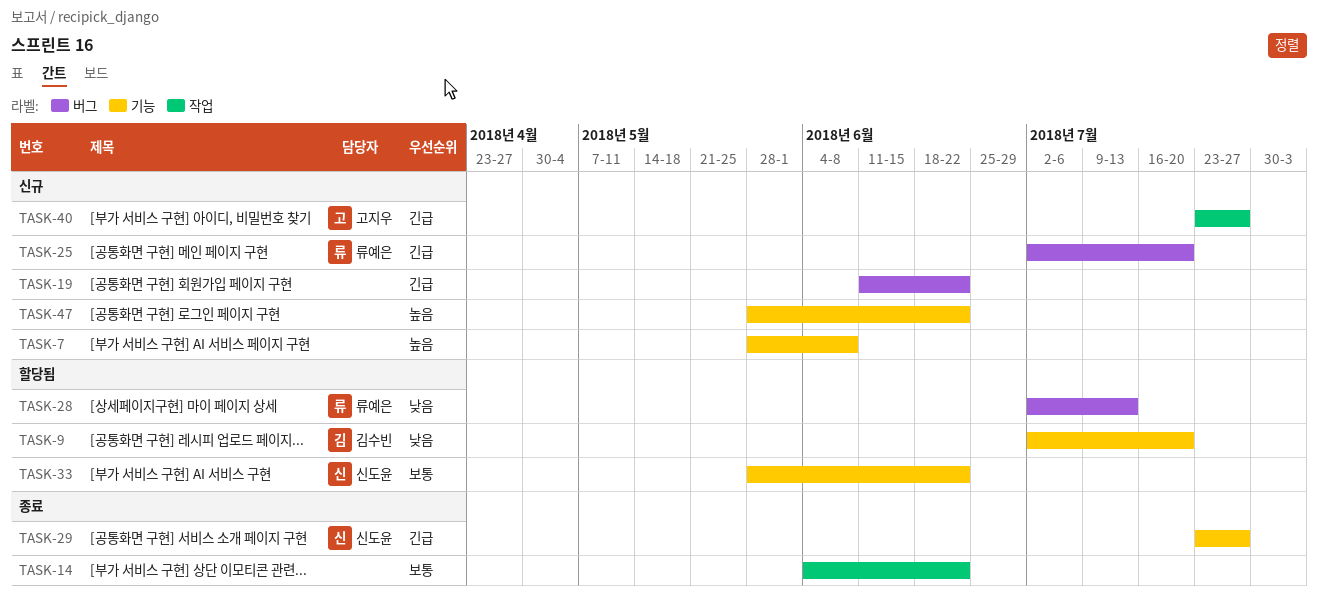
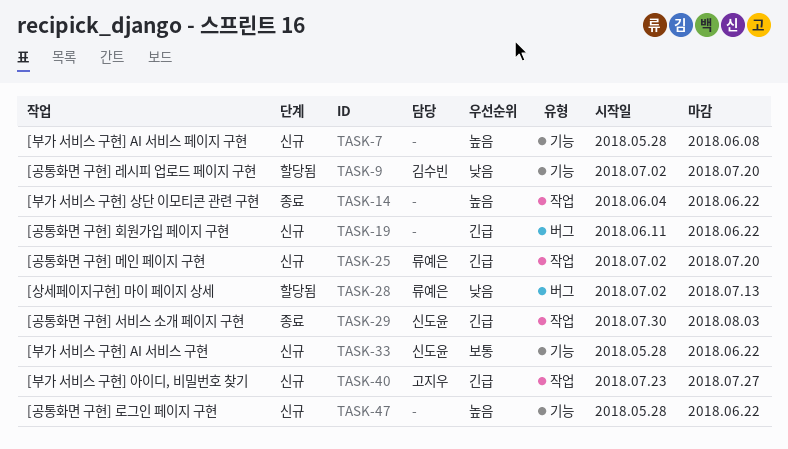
TASK-14, priority: 보통 -> 높음
TASK-25, label: 버그 -> 작업
TASK-29, label: 기능 -> 작업
TASK-29, start: Jul 23 -> Jul 30
TASK-29, due: Jul 27 -> Aug 3
TASK-33, status: 할당됨 -> 신규

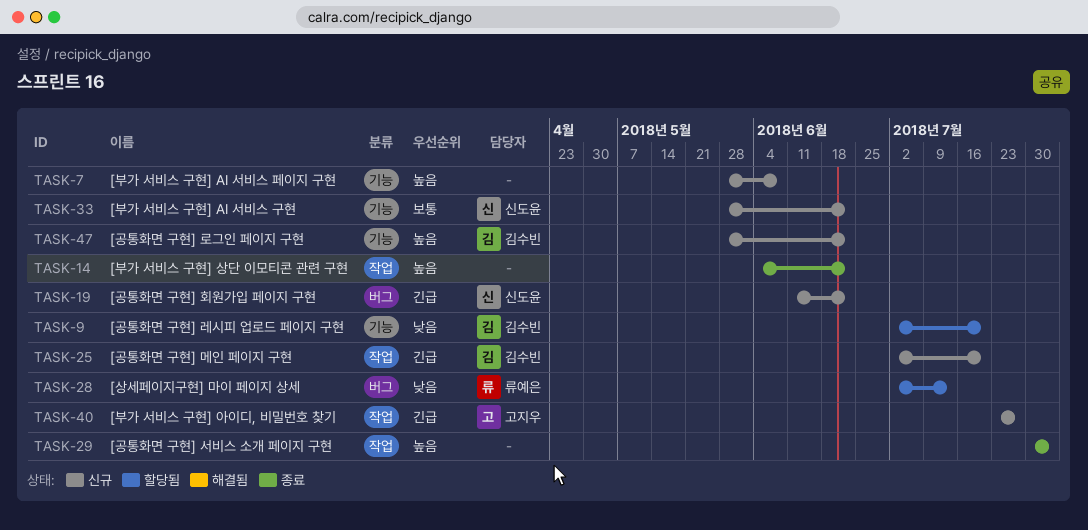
TASK-19, owner: none -> 신도윤
TASK-25, owner: 류예은 -> 김수빈
TASK-29, owner: 신도윤 -> none
TASK-29, priority: 긴급 -> 높음
TASK-47, owner: none -> 김수빈

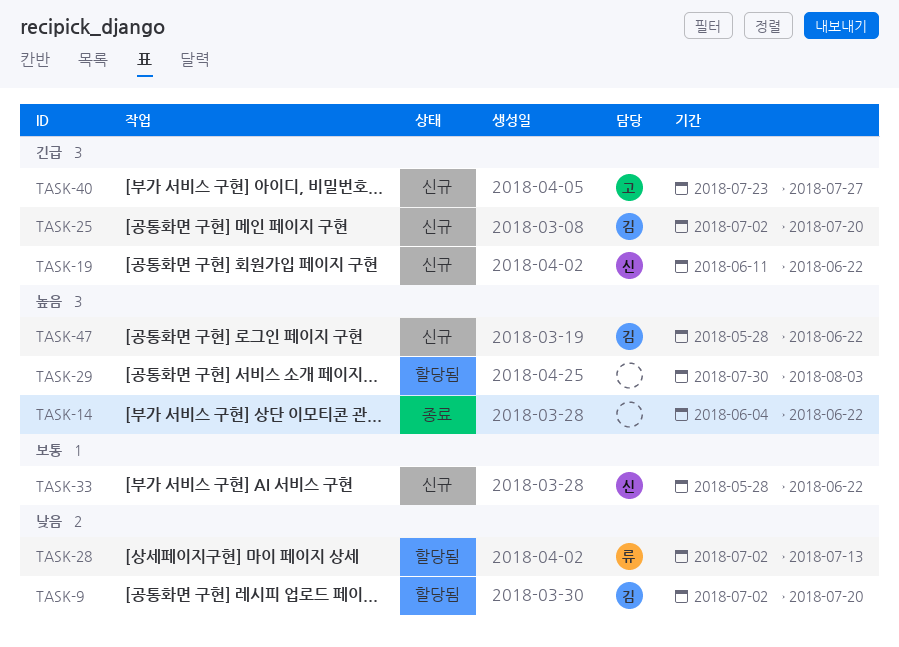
TASK-7: present -> none
TASK-29, status: 종료 -> 할당됨

